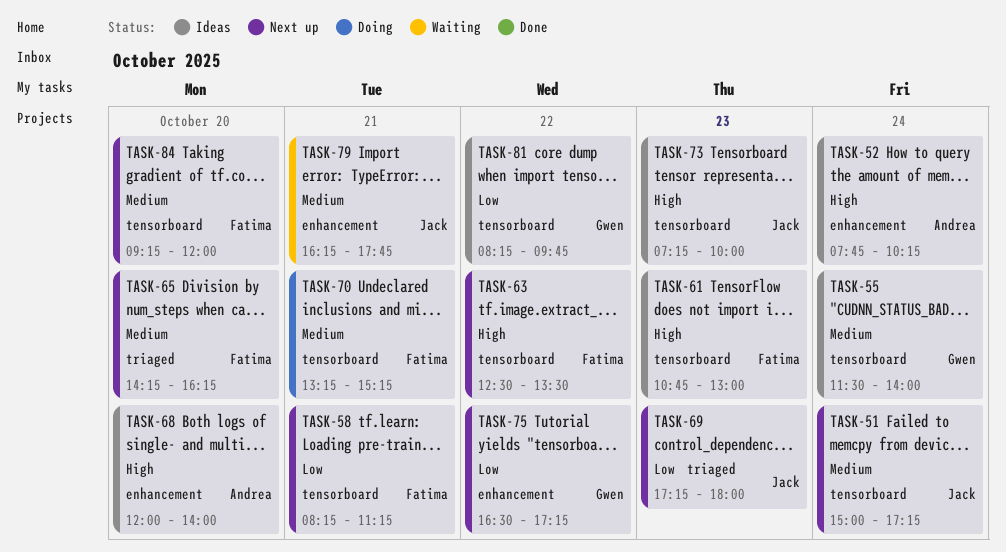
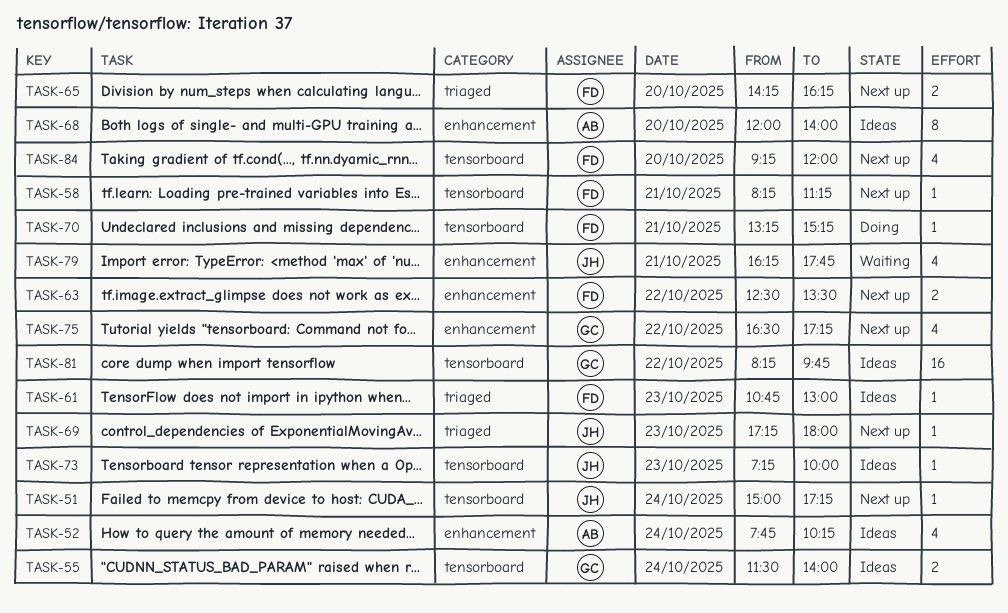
TASK-61, label: tensorboard -> triaged
TASK-63, label: tensorboard -> enhancement

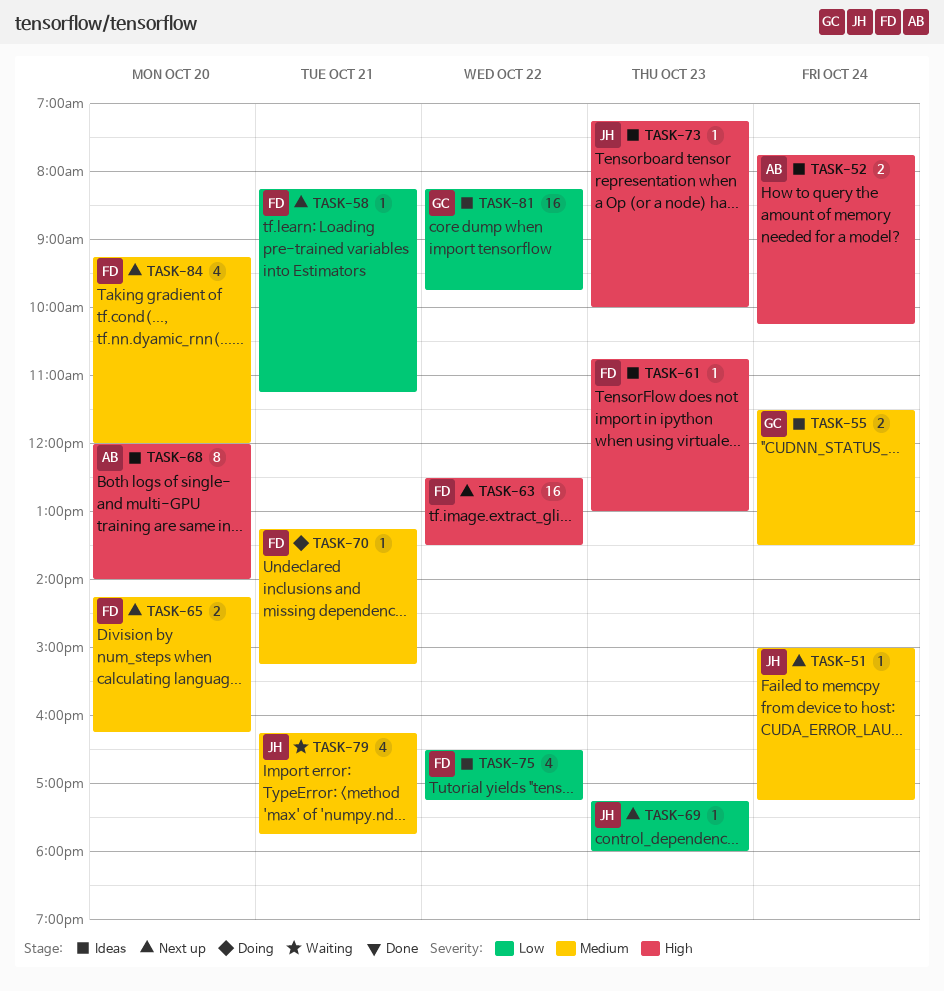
TASK-52, estimate: 4 -> 2
TASK-55, ends: 14:00 -> 13:30
TASK-63, estimate: 2 -> 16
TASK-75, status: Next up -> Ideas
TASK-75, owner: GC -> FD

